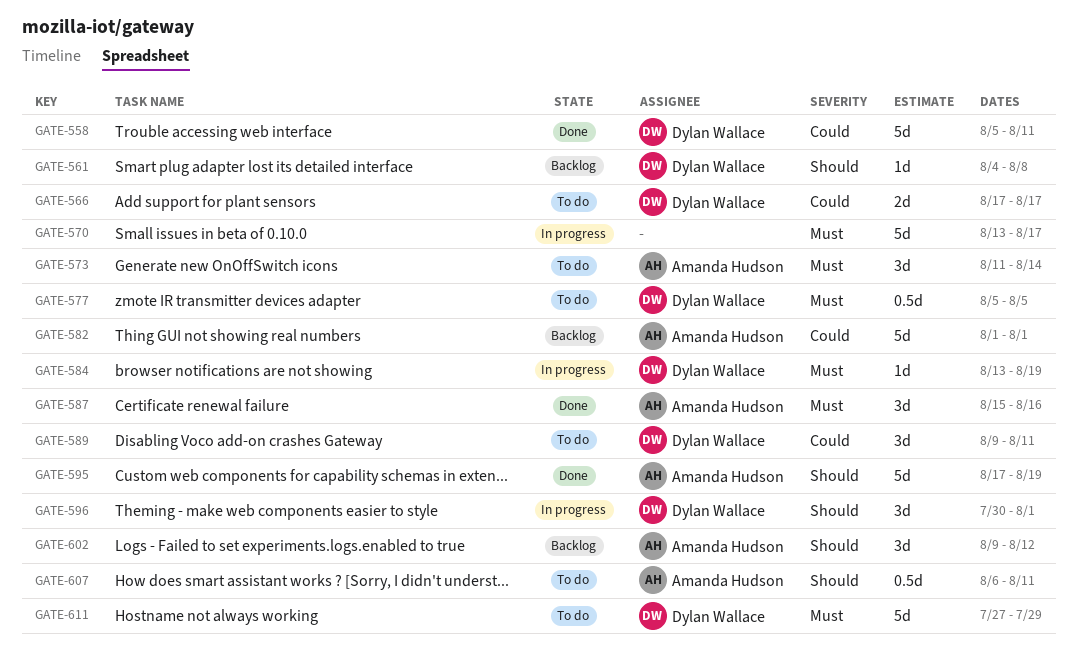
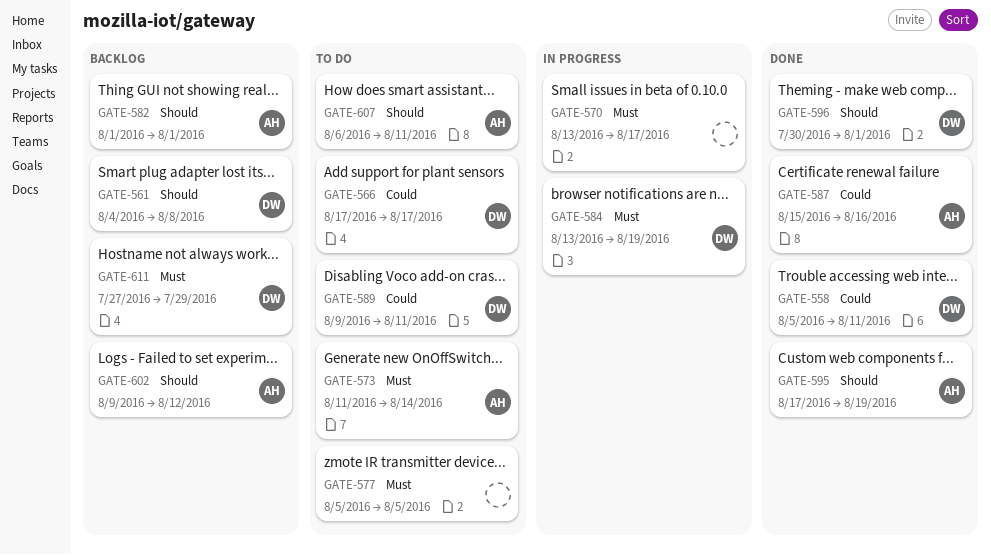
GATE-577, owner: Dylan Wallace -> none
GATE-582, priority: Could -> Should
GATE-587, priority: Must -> Could
GATE-596, status: In progress -> Done
GATE-611, status: To do -> Backlog

